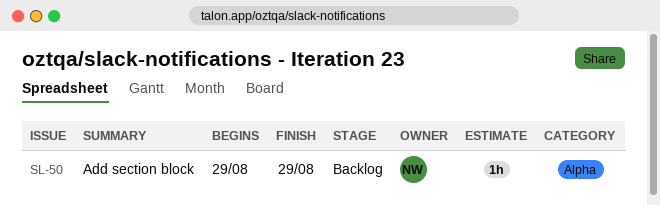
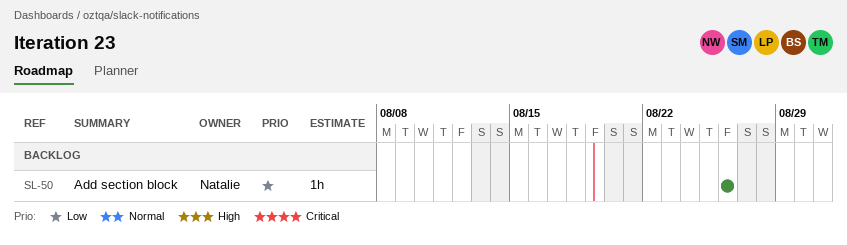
SL-50, start: Aug 29 -> Aug 26
SL-50, due: Aug 29 -> Aug 26

